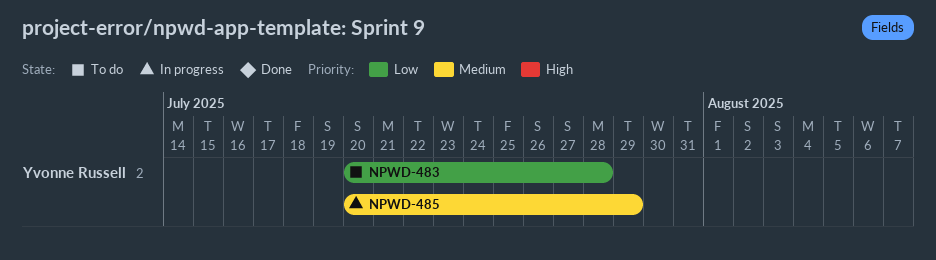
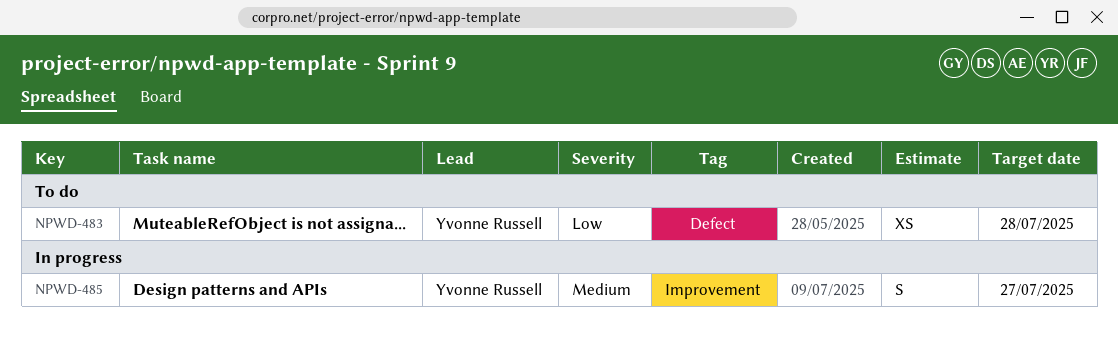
NPWD-485, due: Jul 29 -> Jul 27

